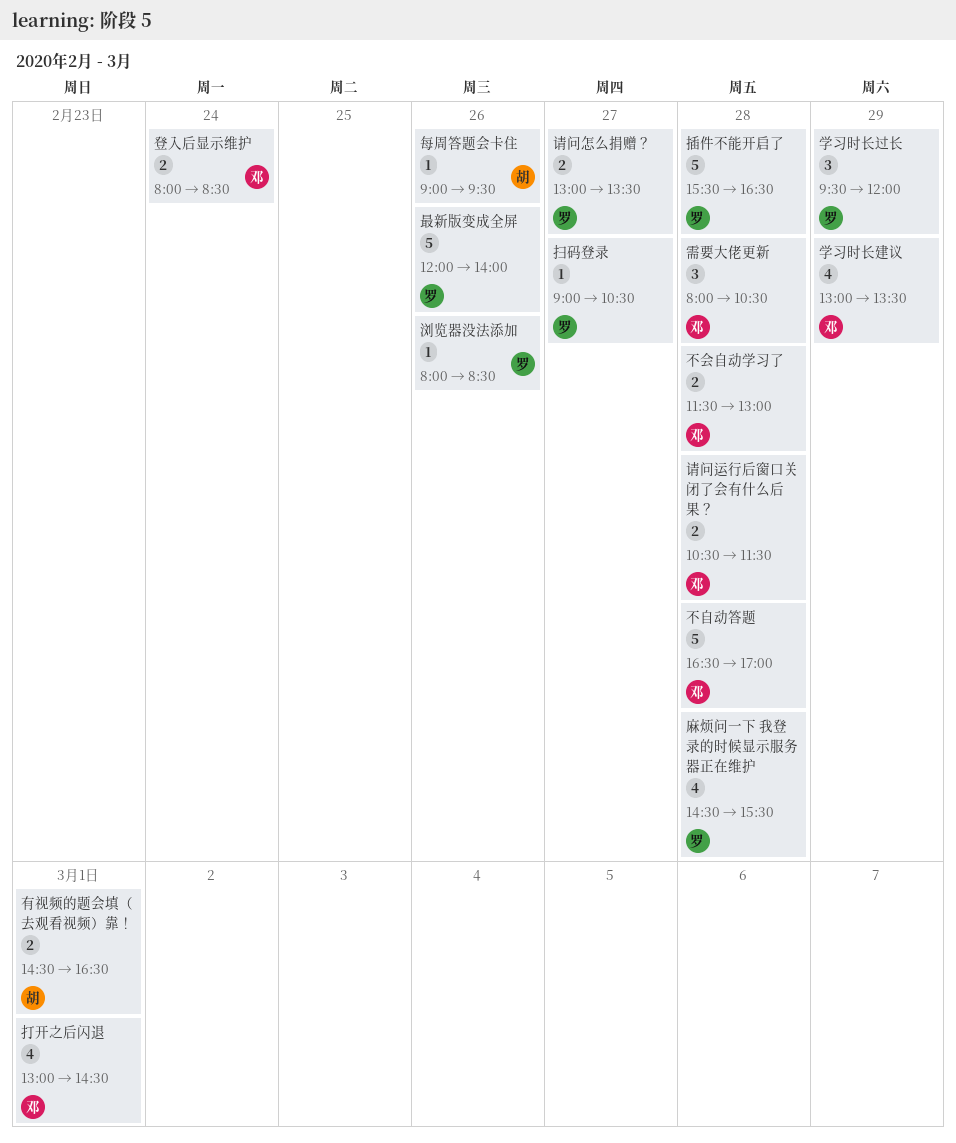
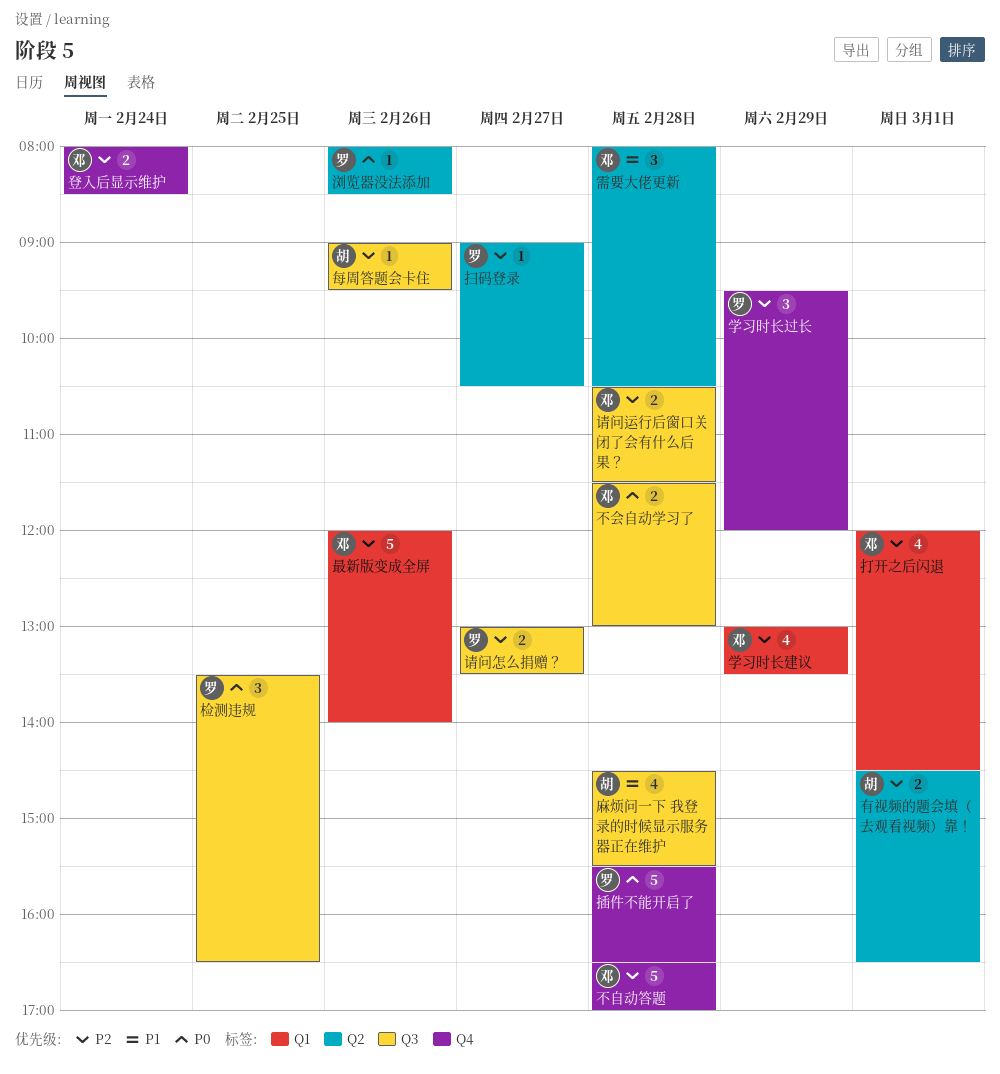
打开之后闪退, begins: 13:00 -> 12:00
最新版变成全屏, owner: 罗 -> 邓
检测违规: none -> present
麻烦问一下 我登录的时候显示服务器正在维护, owner: 罗 -> 胡

